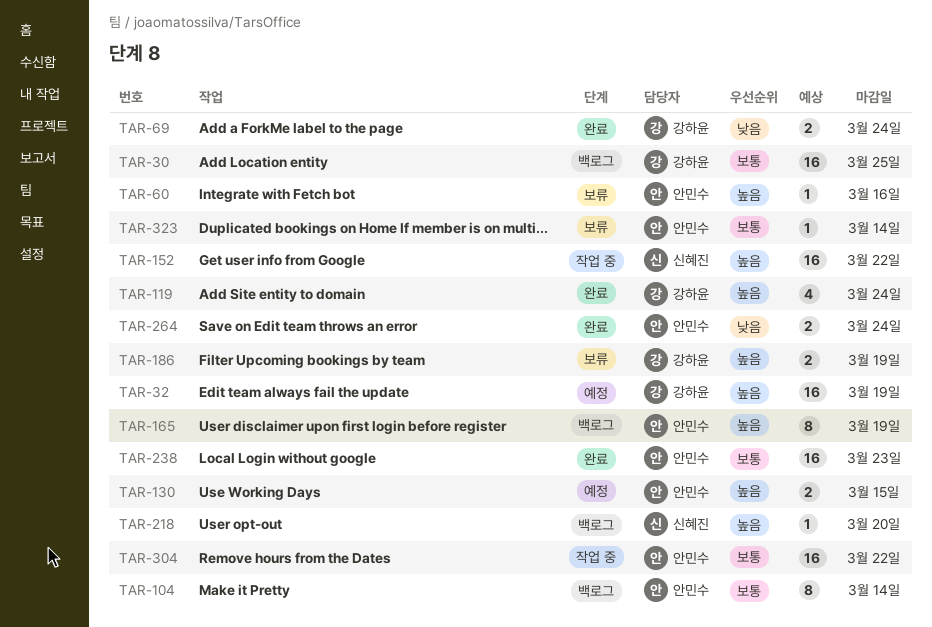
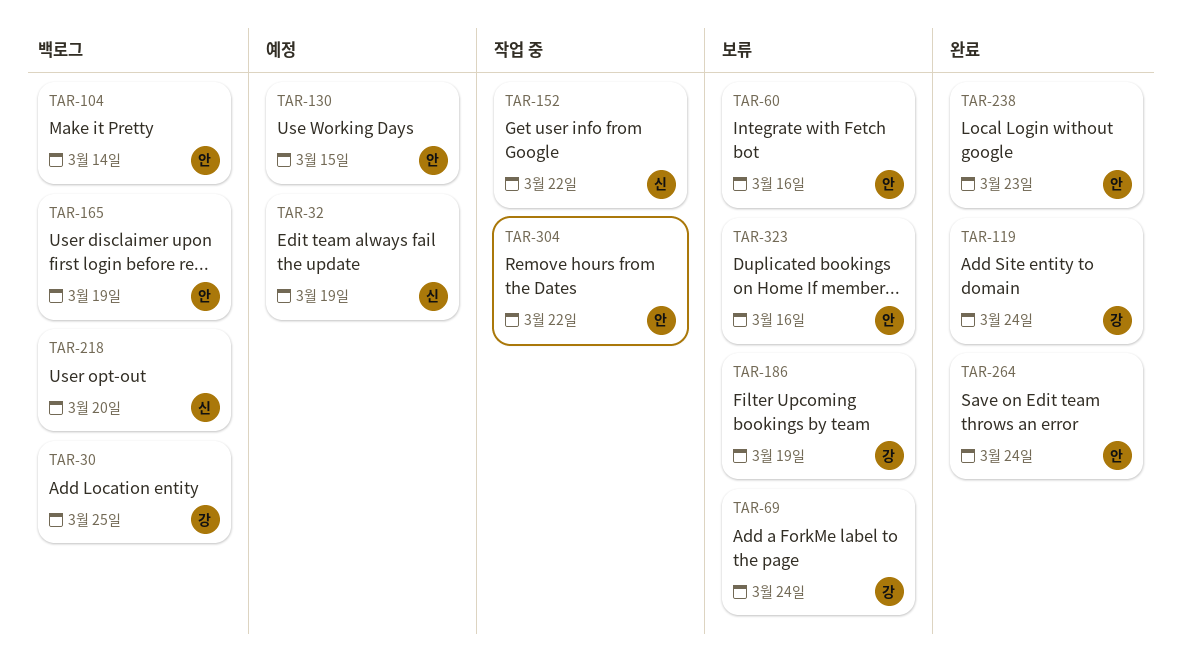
TAR-32, owner: 강하윤 -> 신혜진
TAR-69, status: 완료 -> 보류
TAR-323, due: Mar 14 -> Mar 16

